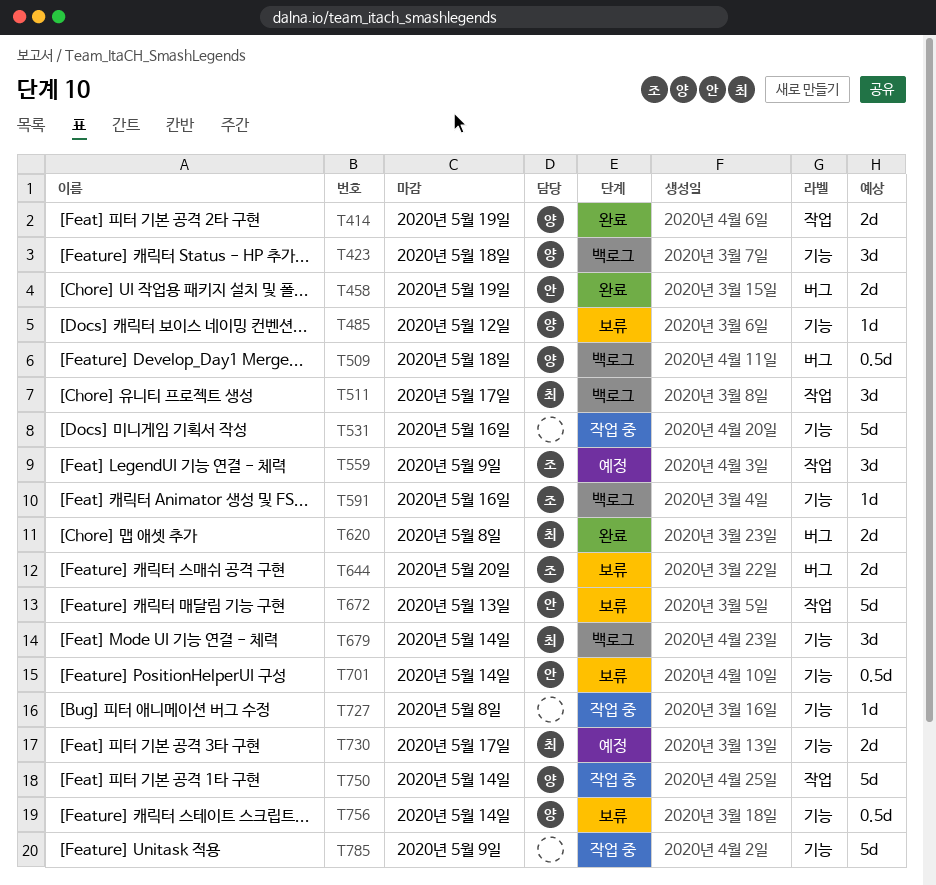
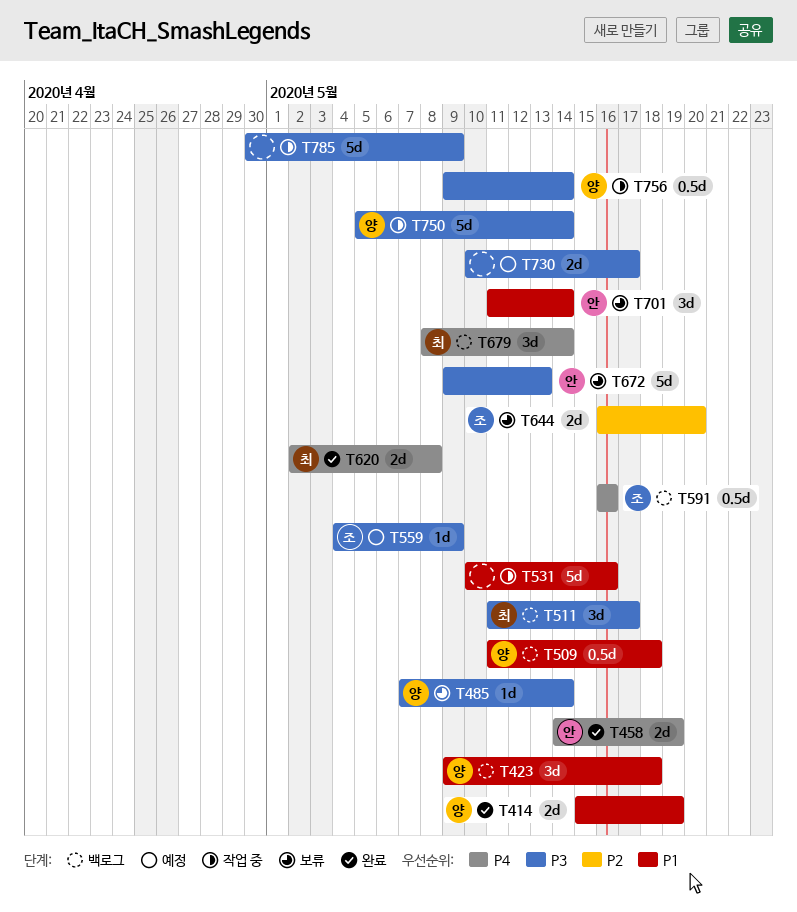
T485, due: May 12 -> May 14
T559, estimate: 3d -> 1d
T591, estimate: 1d -> 0.5d
T701, estimate: 0.5d -> 3d
T727: present -> none
T730, owner: 최 -> none
T756, status: 보류 -> 작업 중

